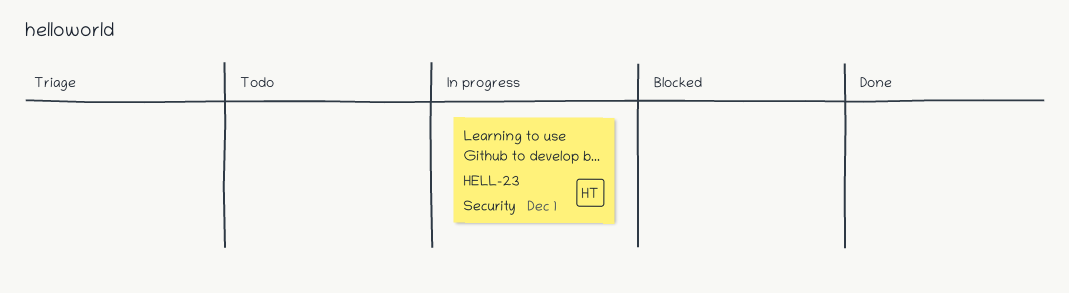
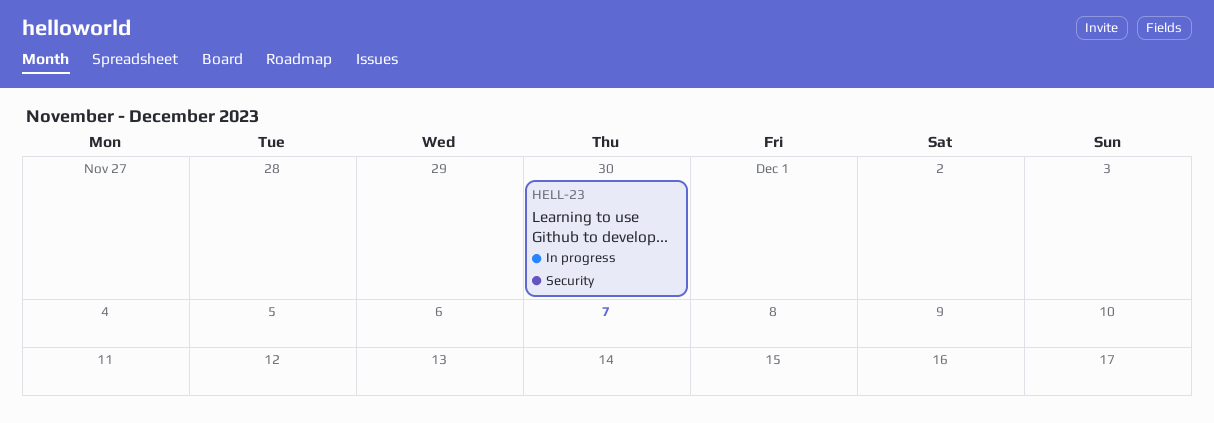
HELL-23, due: Dec 1 -> Nov 30

